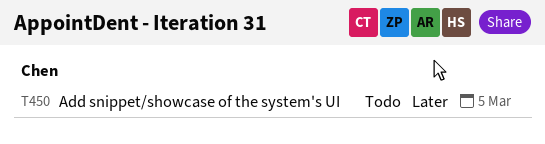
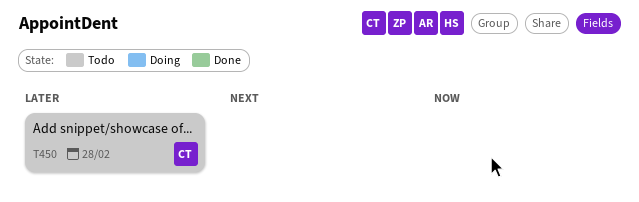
T450, due: Mar 5 -> Feb 28

